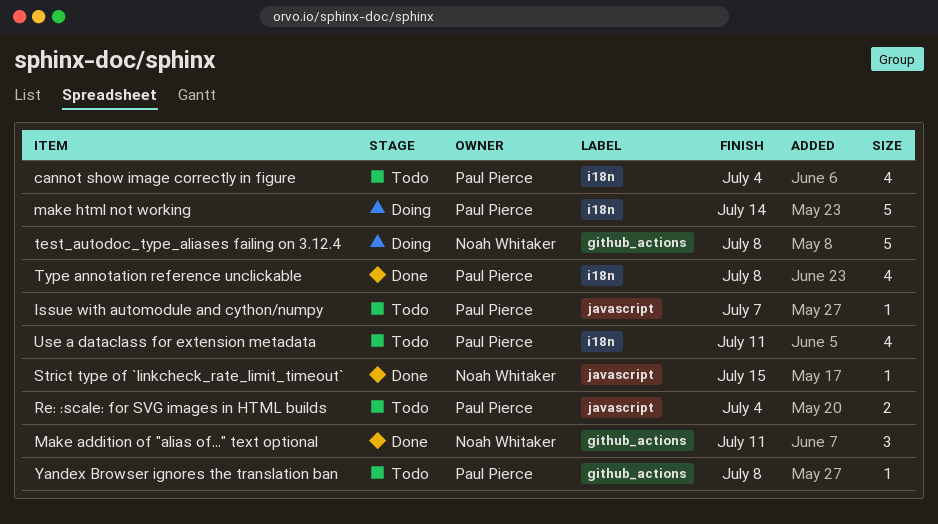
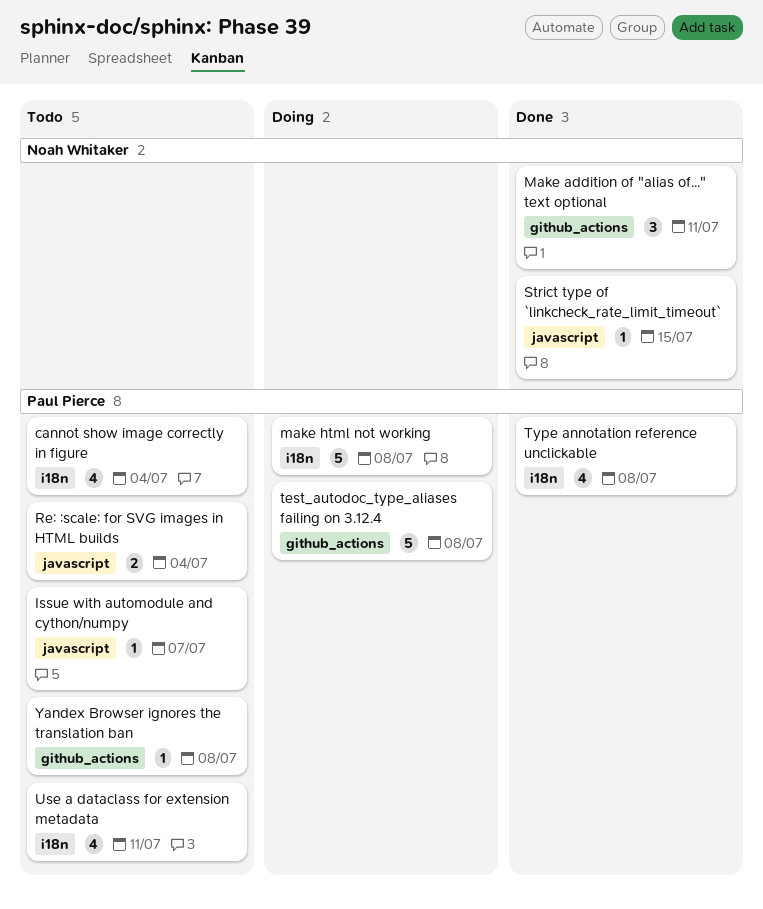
make html not working, due: Jul 14 -> Jul 8
test_autodoc_type_aliases failing on 3.12.4, owner: Noah Whitaker -> Paul Pierce

